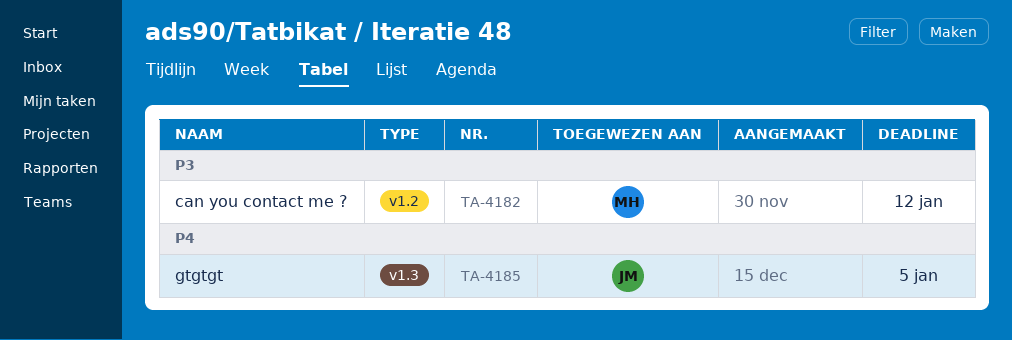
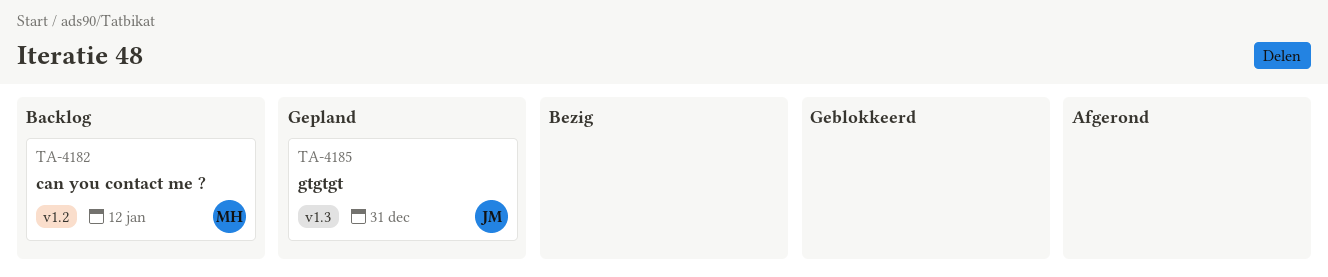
TA-4185, due: Jan 5 -> Dec 31

